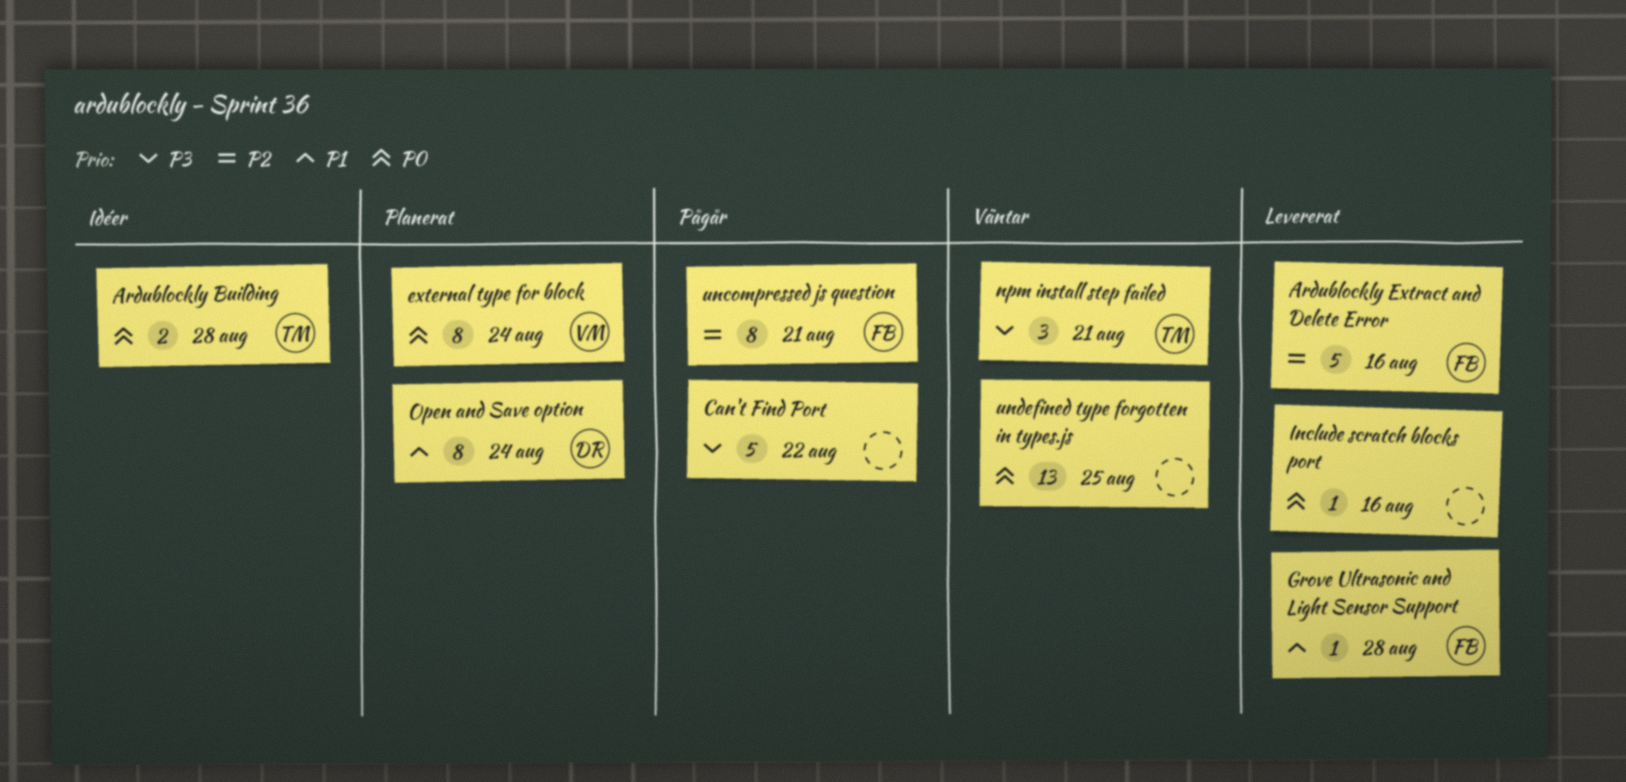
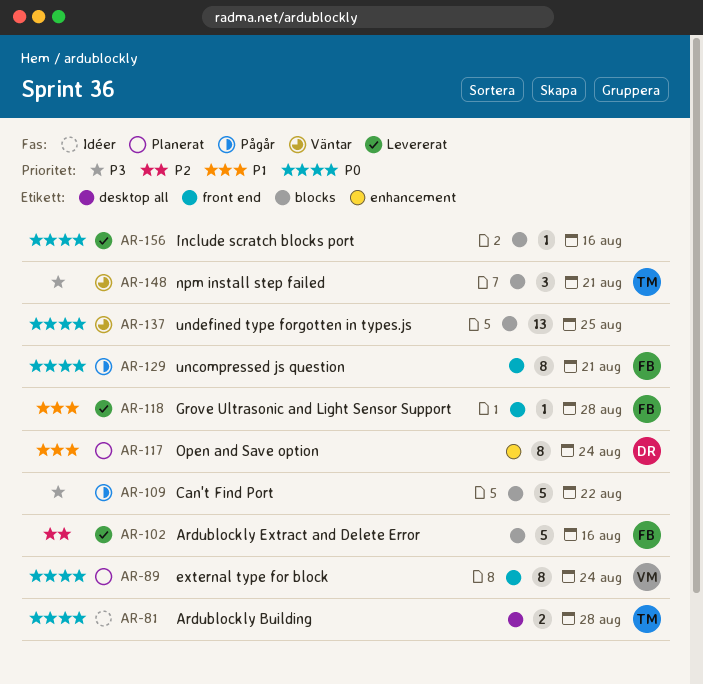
uncompressed js question, priority: P2 -> P0

